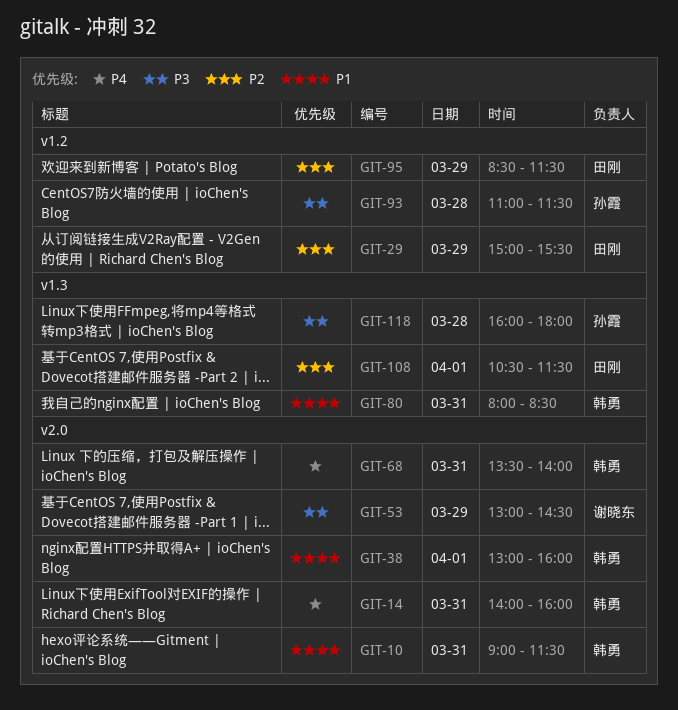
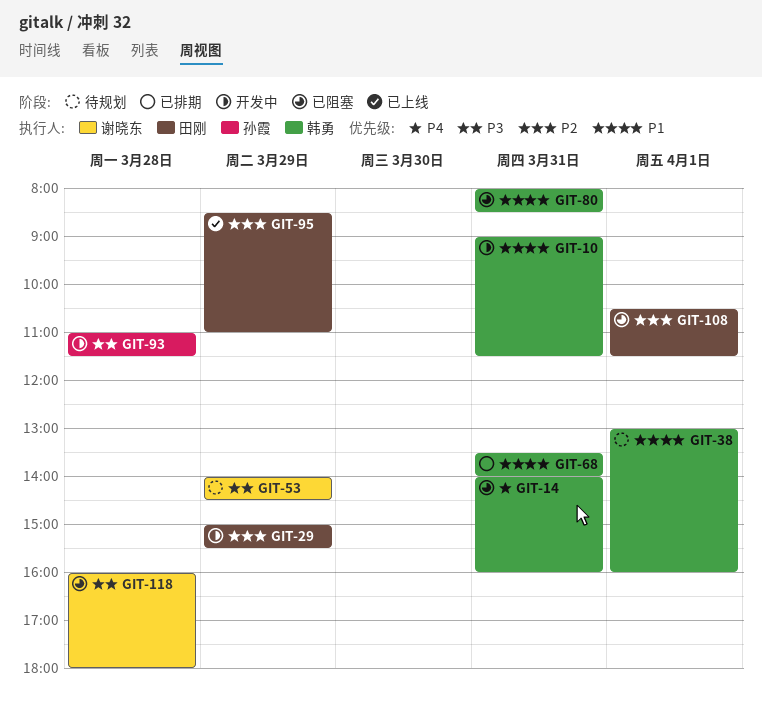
GIT-53, begins: 13:00 -> 14:00
GIT-68, priority: P4 -> P1
GIT-95, ends: 11:30 -> 11:00
GIT-118, owner: 孙霞 -> 谢晓东

